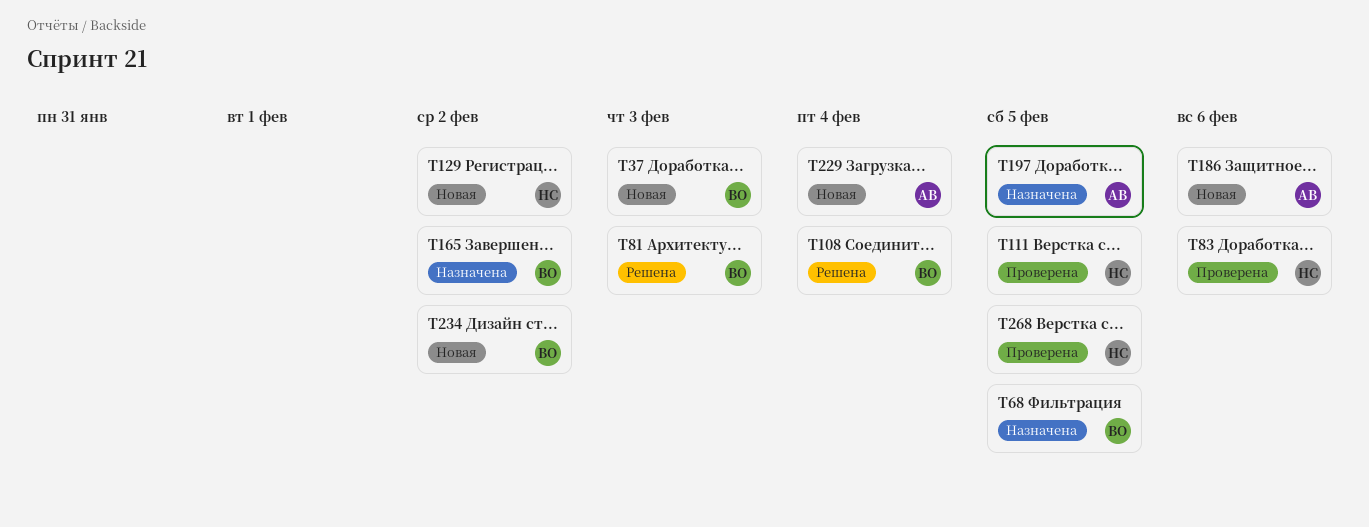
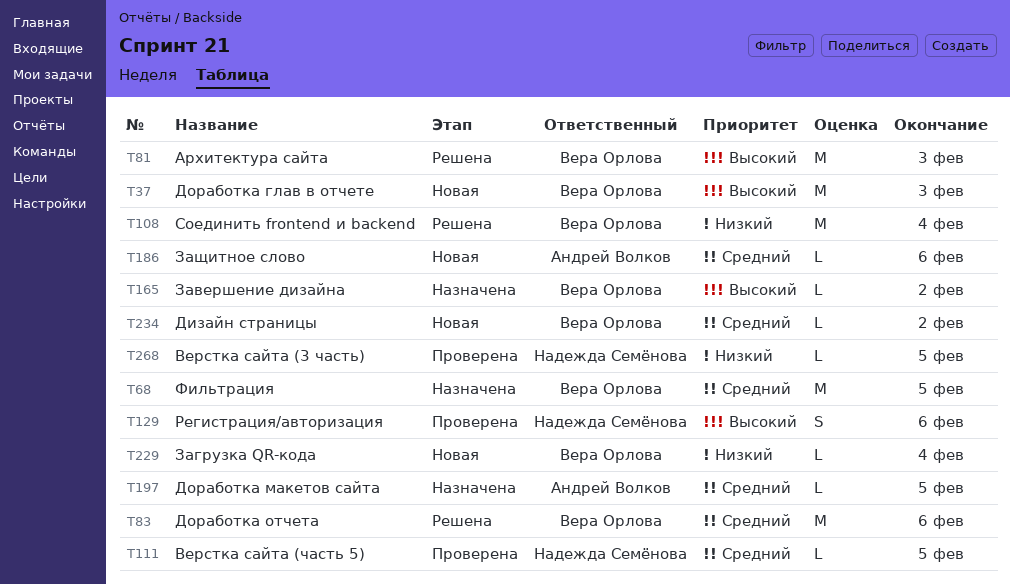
T83, status: Проверена -> Решена
T83, owner: Надежда Семёнова -> Вера Орлова
T129, status: Новая -> Проверена
T129, due: Feb 2 -> Feb 6
T229, owner: Андрей Волков -> Вера Орлова

